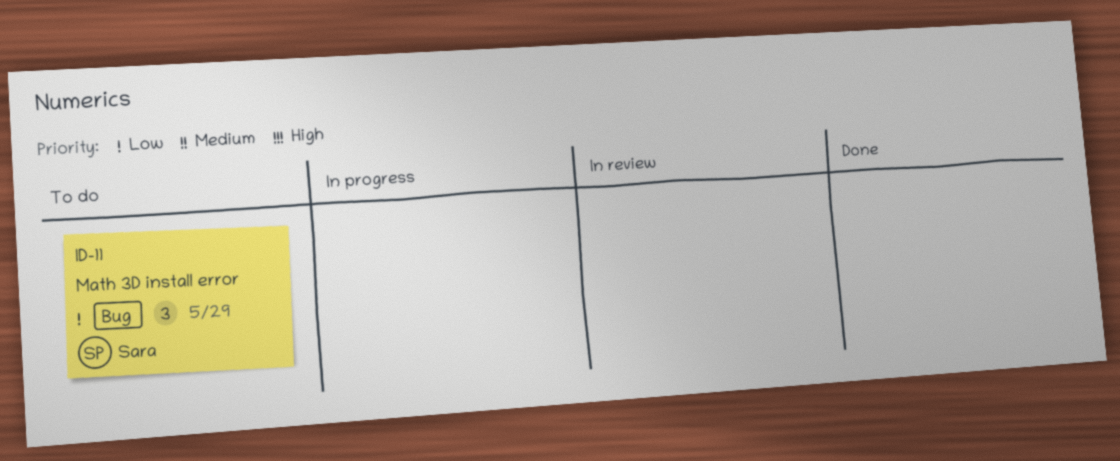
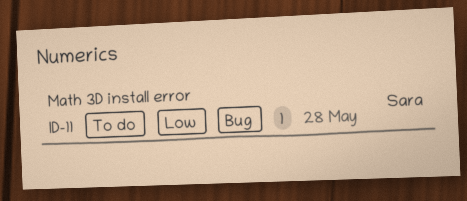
ID-11, estimate: 3 -> 1
ID-11, due: May 29 -> May 28

